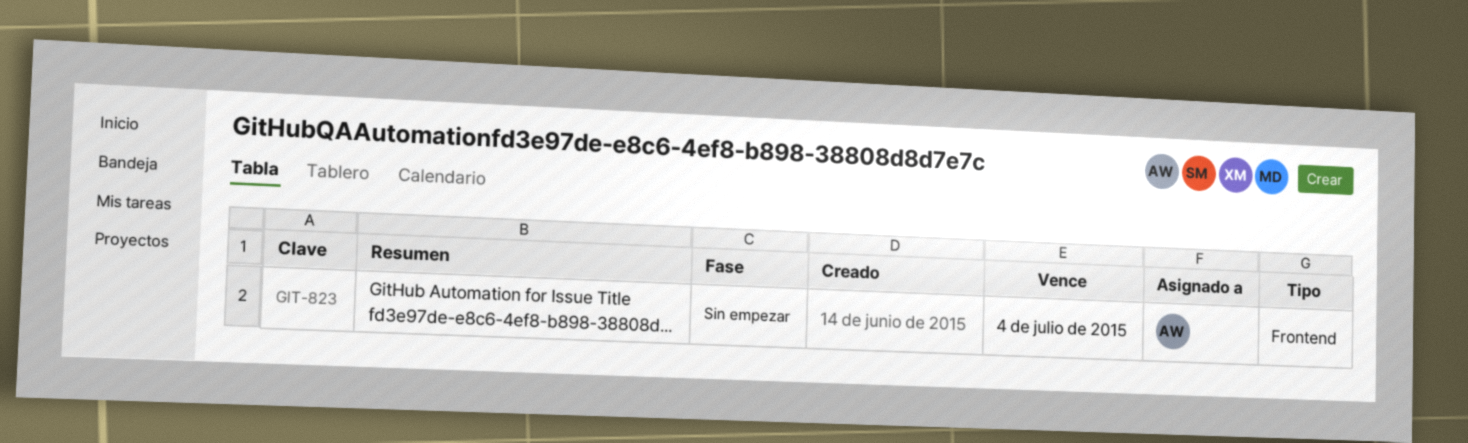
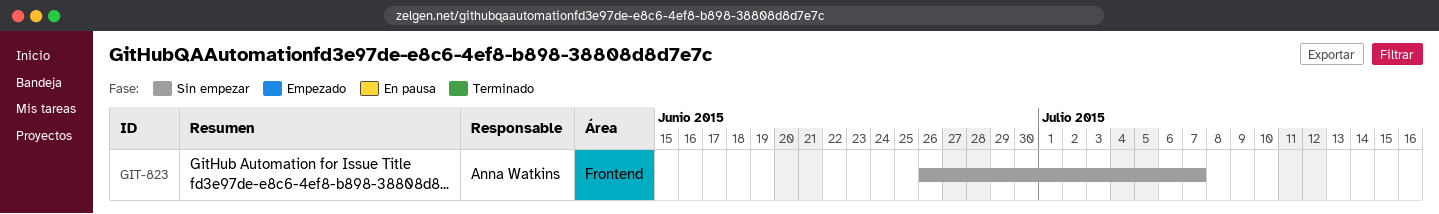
GIT-823, due: Jul 4 -> Jul 7

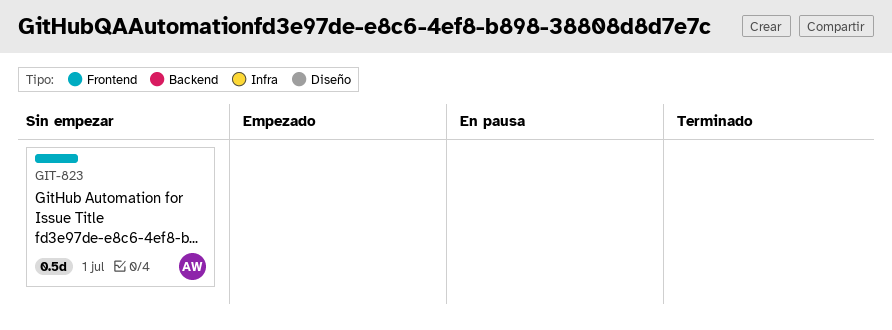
GIT-823, due: Jul 7 -> Jul 1

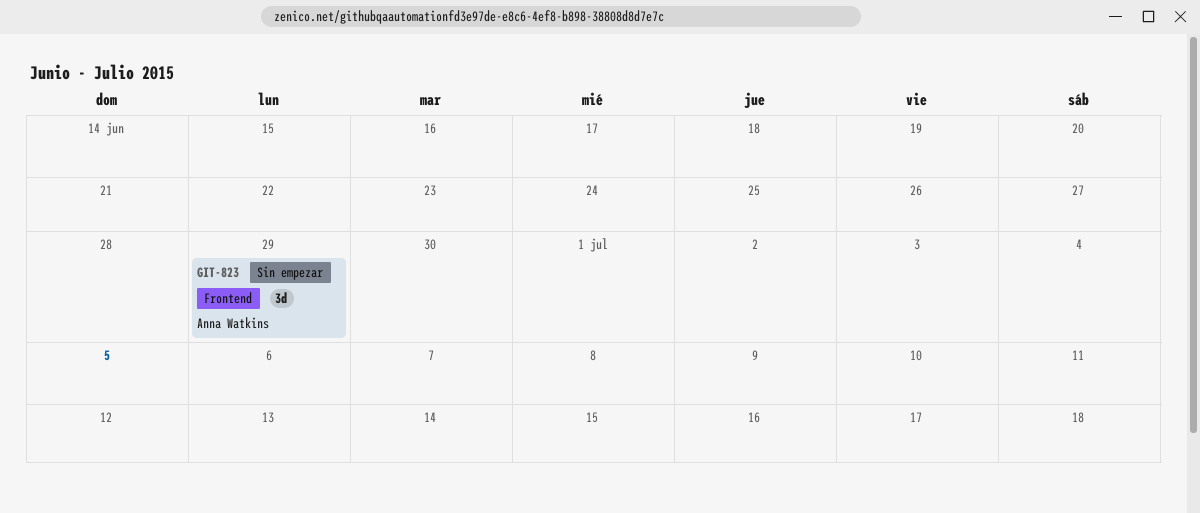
GIT-823, estimate: 0.5d -> 3d
GIT-823, due: Jul 1 -> Jun 29

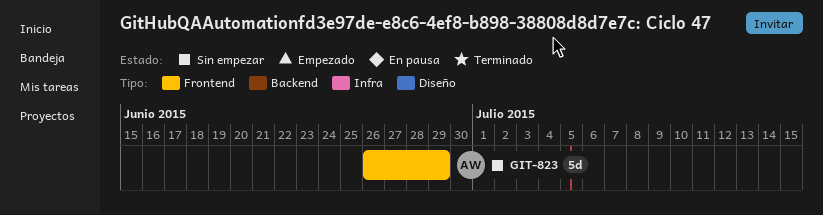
GIT-823, estimate: 3d -> 5d

